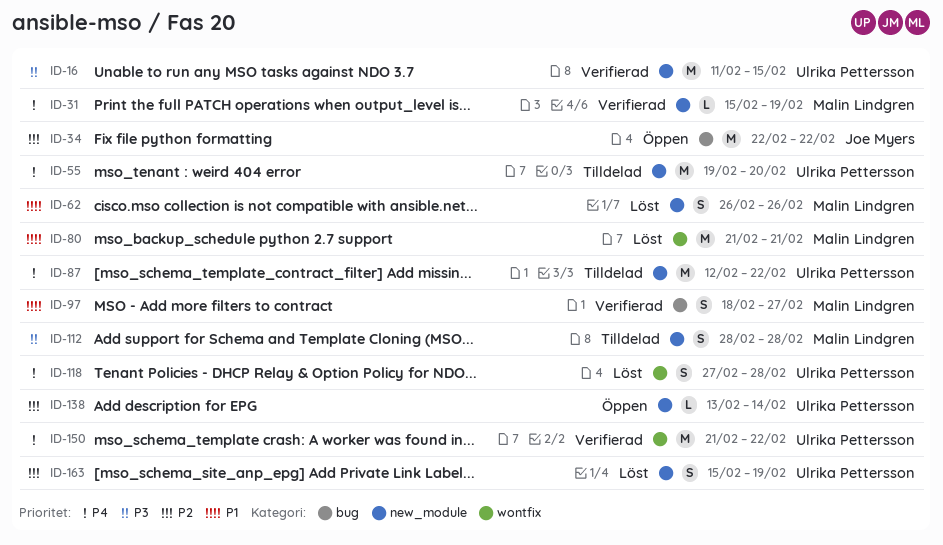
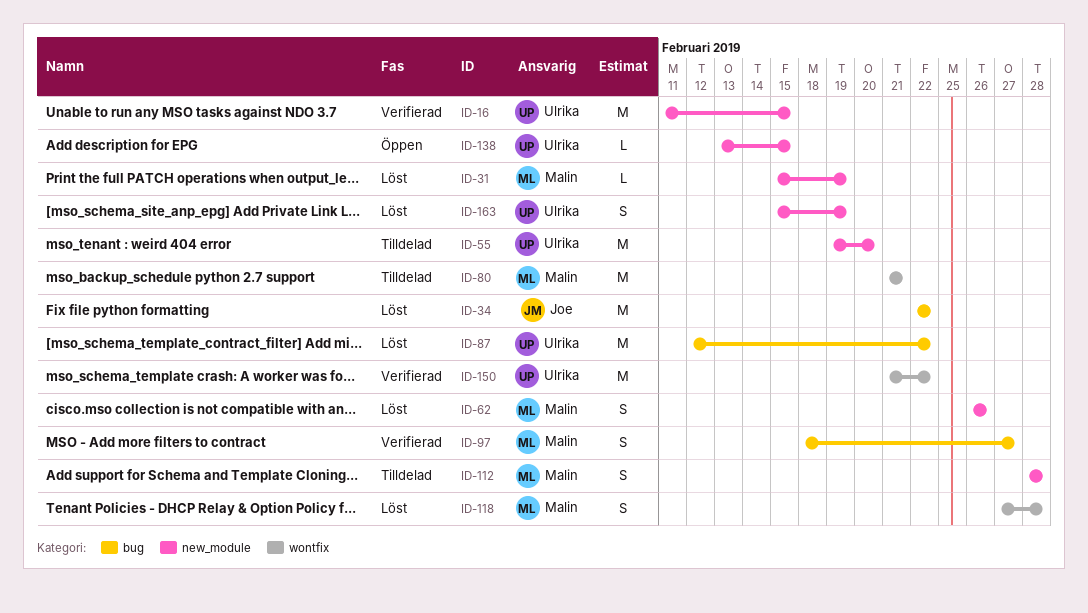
ID-31, status: Verifierad -> Löst
ID-34, status: Öppen -> Löst
ID-80, status: Löst -> Tilldelad
ID-87, status: Tilldelad -> Löst
ID-87, label: new_module -> bug
ID-118, owner: Ulrika Pettersson -> Malin Lindgren
ID-138, due: Feb 14 -> Feb 15

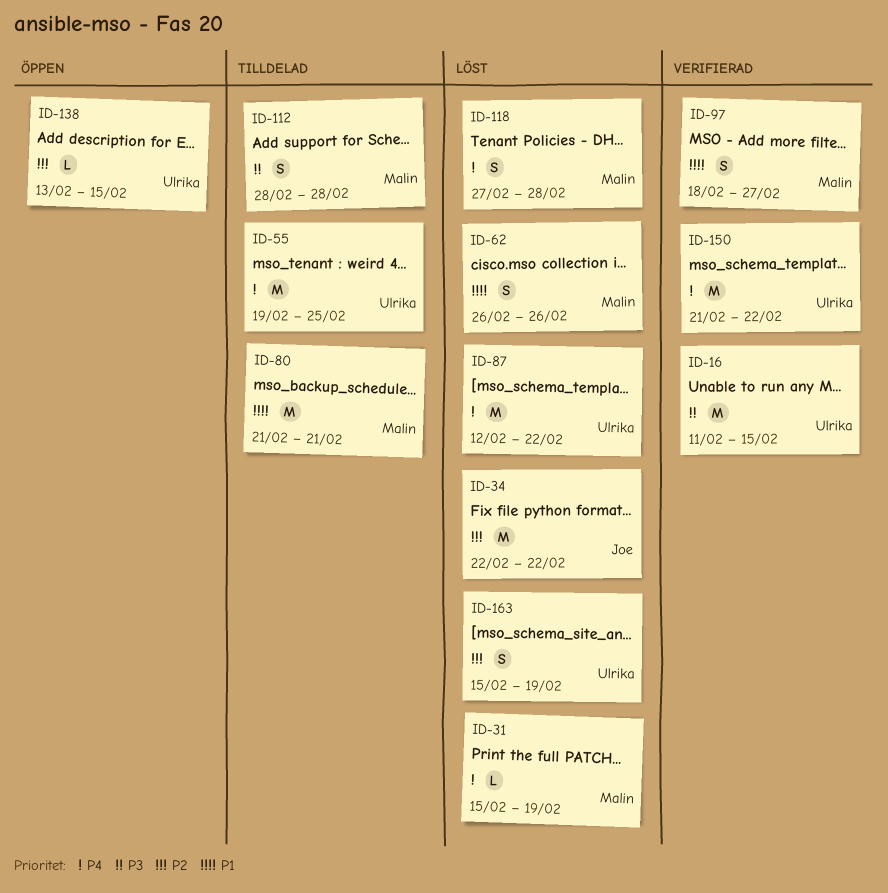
ID-55, due: Feb 20 -> Feb 25

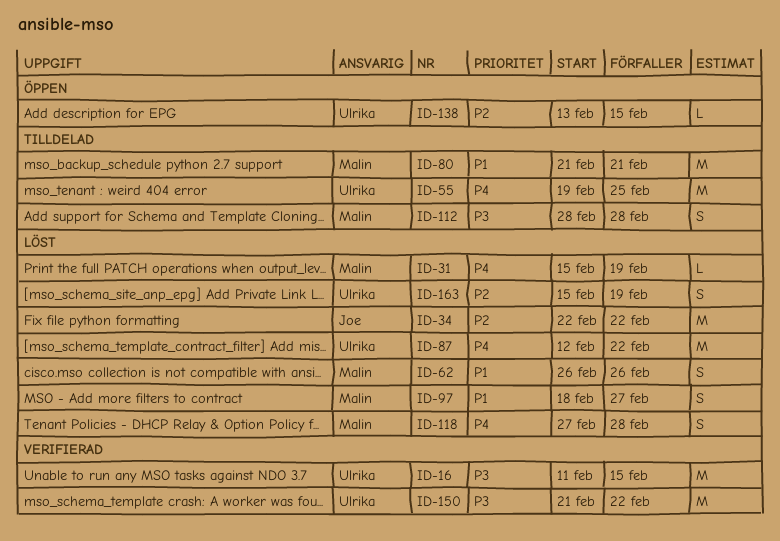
ID-97, status: Verifierad -> Löst
ID-150, priority: P4 -> P3

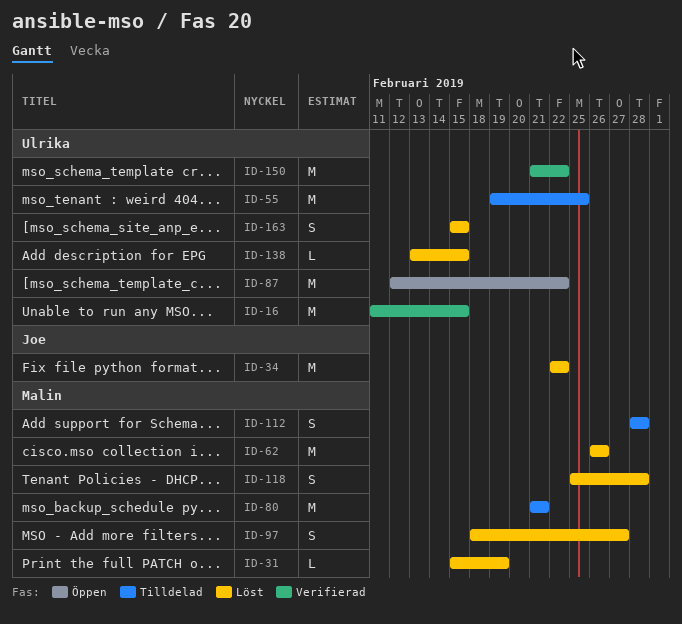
ID-62, estimate: S -> M
ID-87, status: Löst -> Öppen
ID-118, start: Feb 27 -> Feb 25
ID-138, status: Öppen -> Löst
ID-163, due: Feb 19 -> Feb 15

